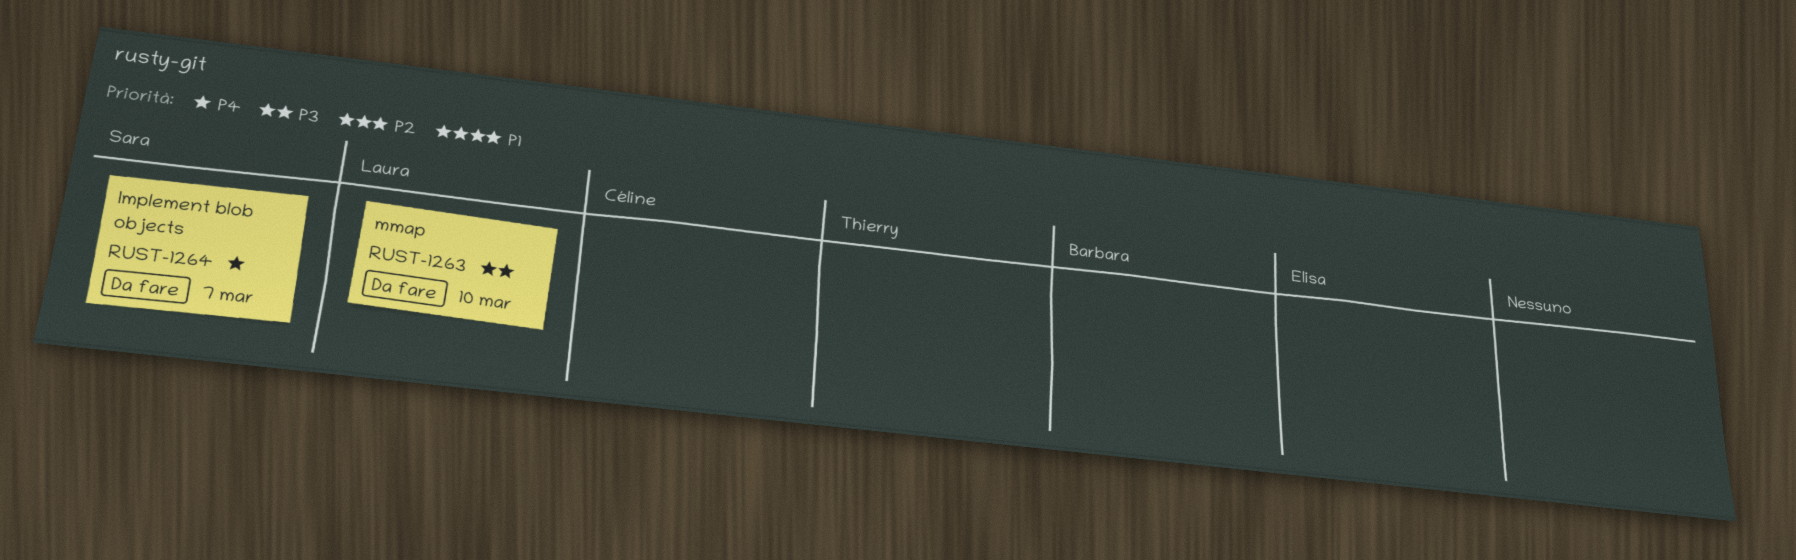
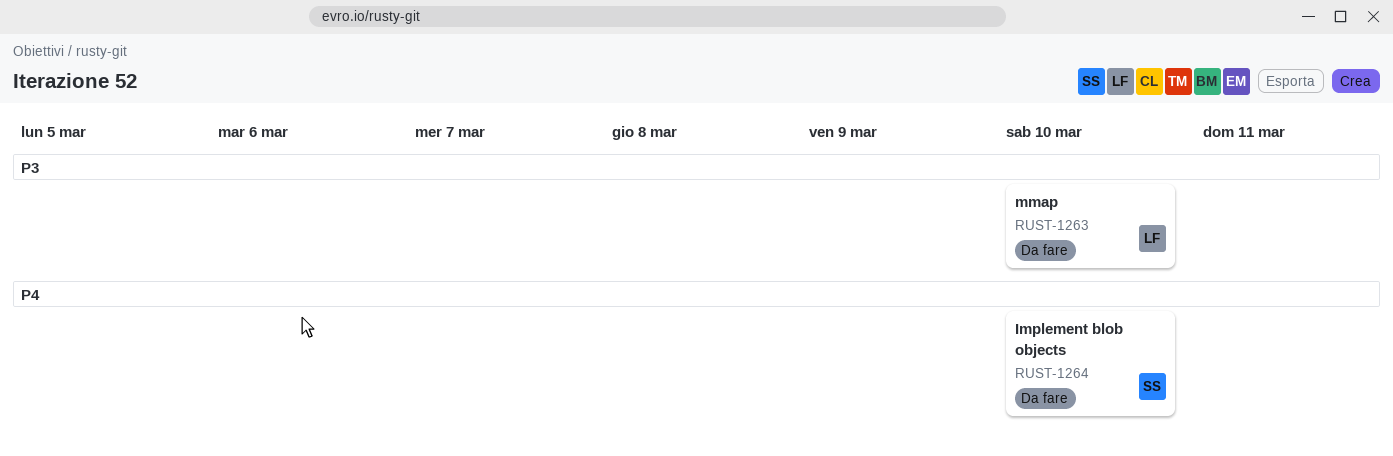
RUST-1264, due: Mar 7 -> Mar 10

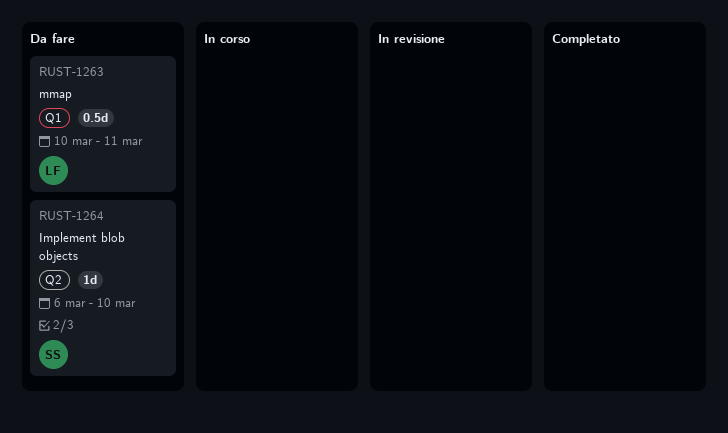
RUST-1263, due: Mar 10 -> Mar 11

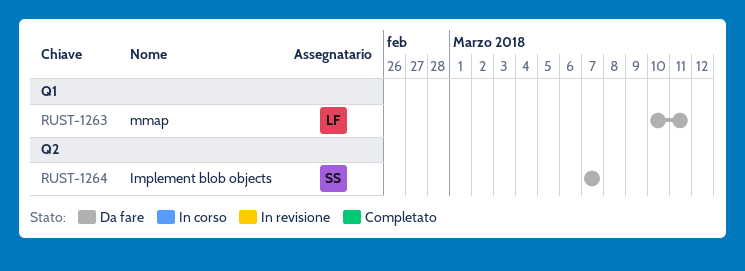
RUST-1264, start: Mar 6 -> Mar 7
RUST-1264, due: Mar 10 -> Mar 7

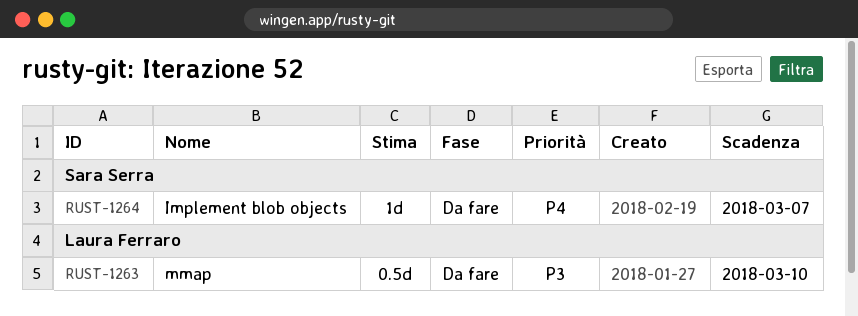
RUST-1263, due: Mar 11 -> Mar 10

